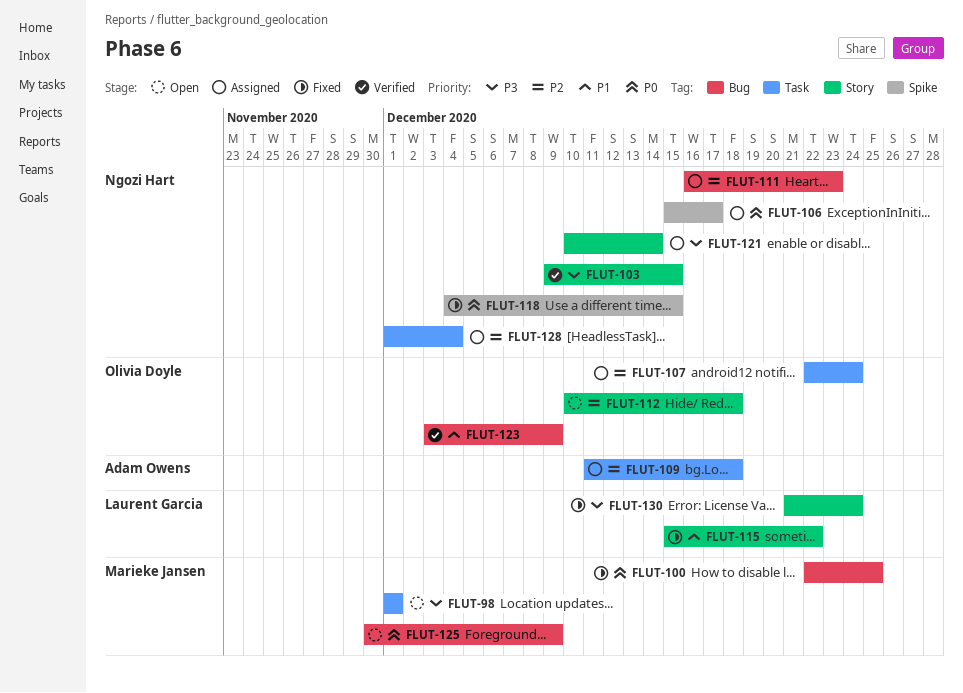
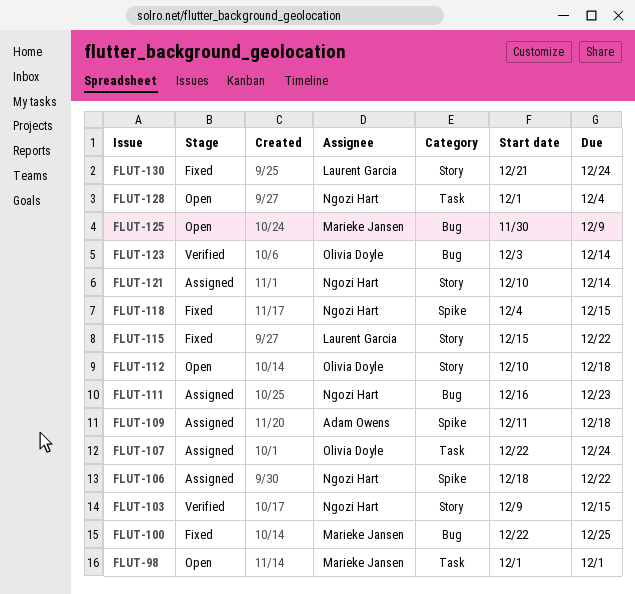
FLUT-106, start: Dec 15 -> Dec 18
FLUT-106, due: Dec 17 -> Dec 22
FLUT-109, label: Task -> Spike
FLUT-123, due: Dec 9 -> Dec 14
FLUT-128, status: Assigned -> Open

